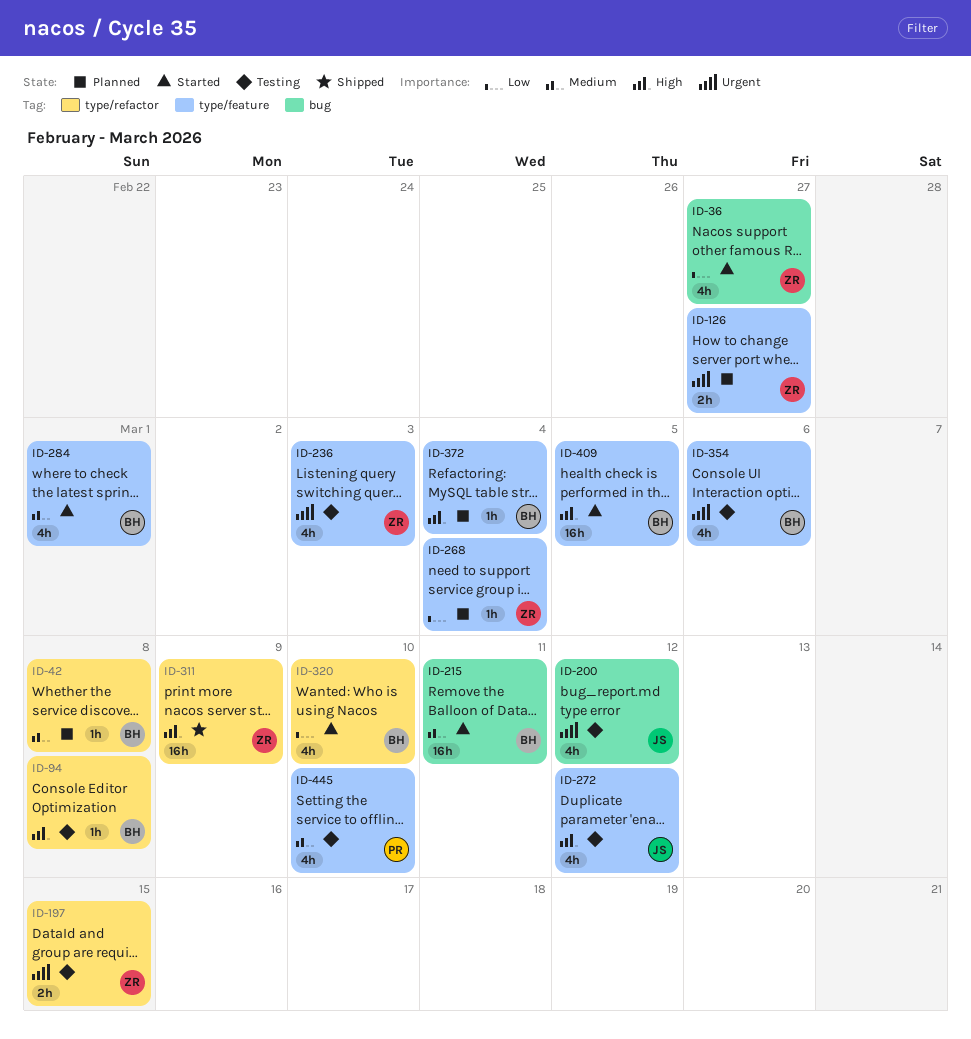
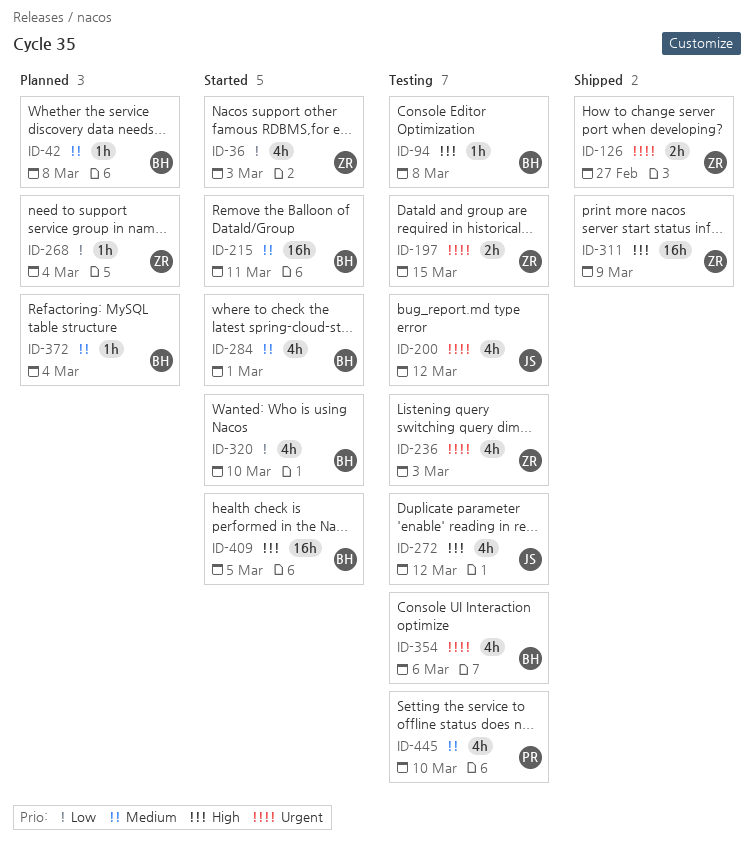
ID-36, due: Feb 27 -> Mar 3
ID-126, status: Planned -> Shipped
ID-372, priority: High -> Medium

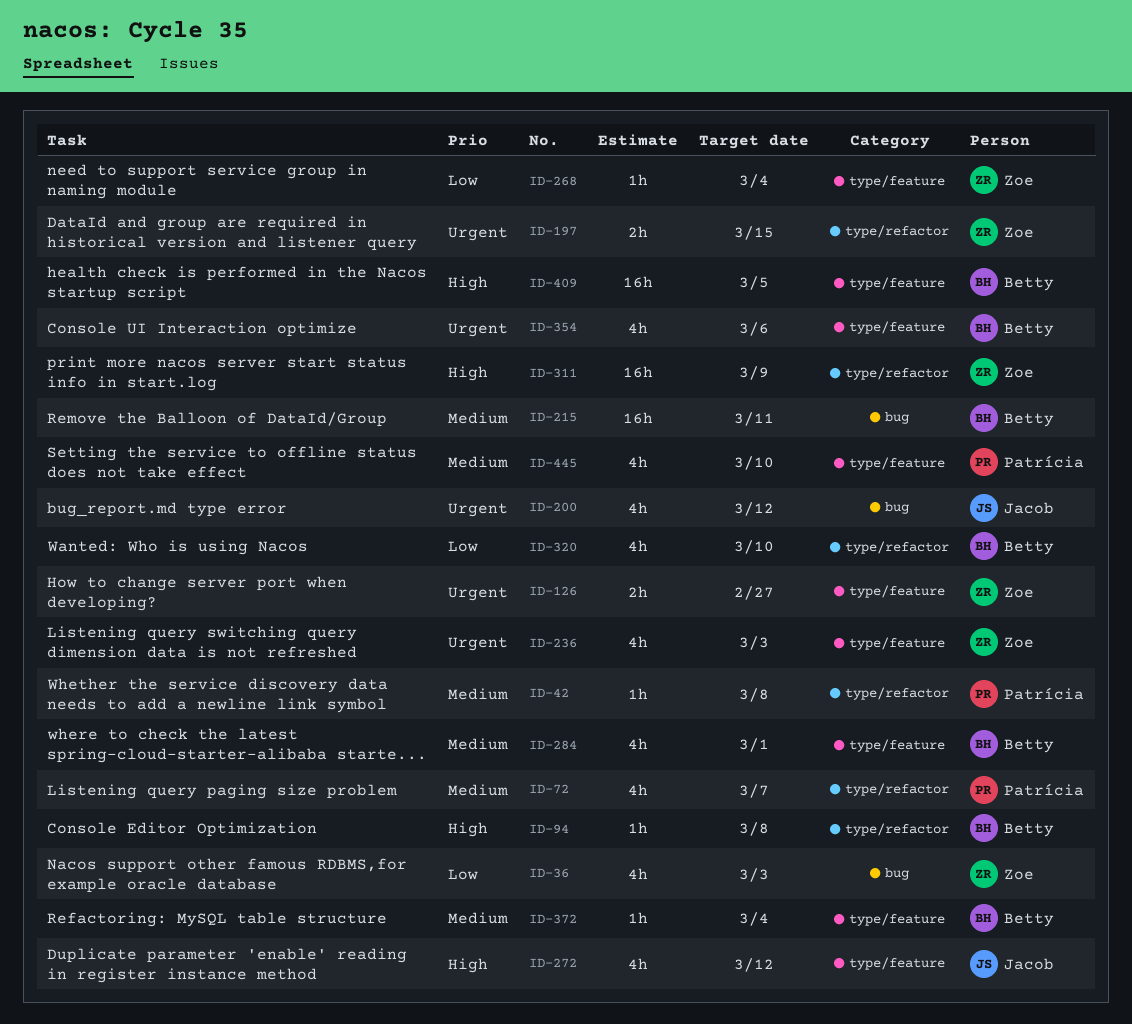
ID-42, owner: Betty -> Patrícia
ID-72: none -> present

